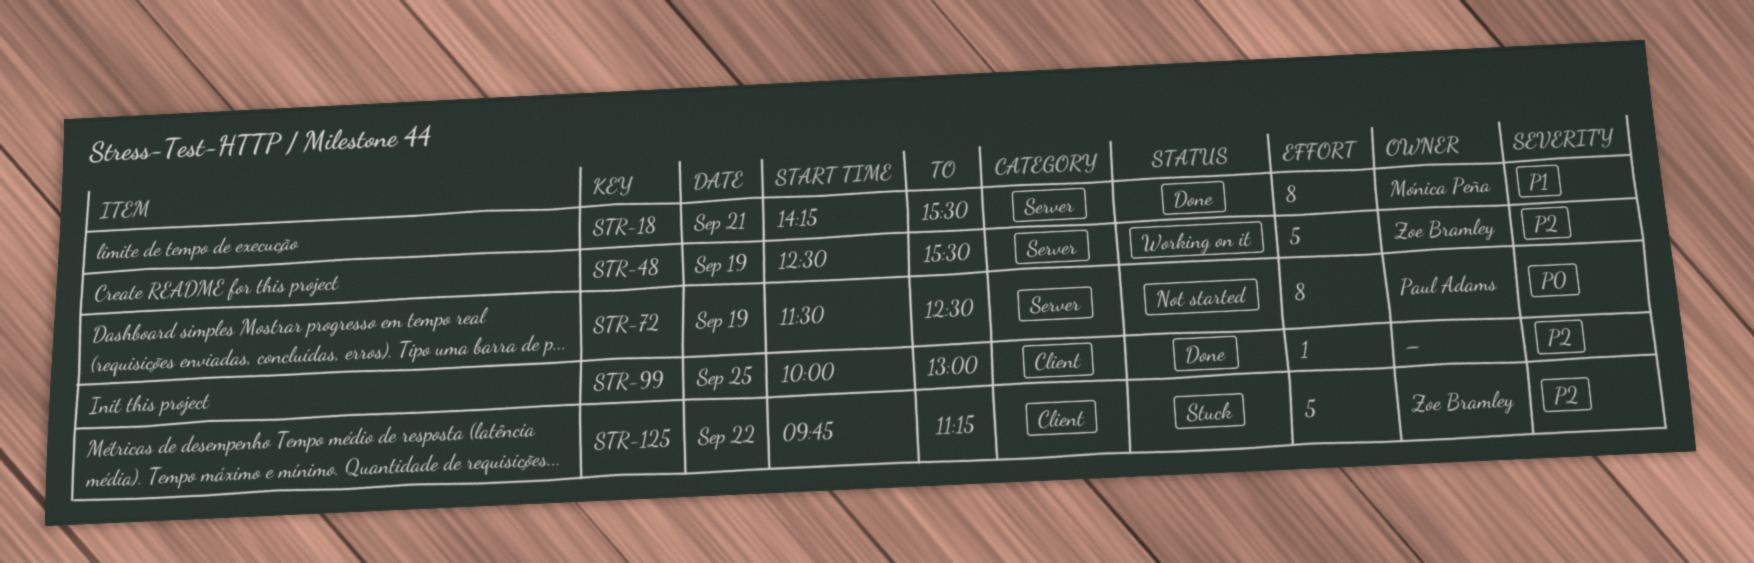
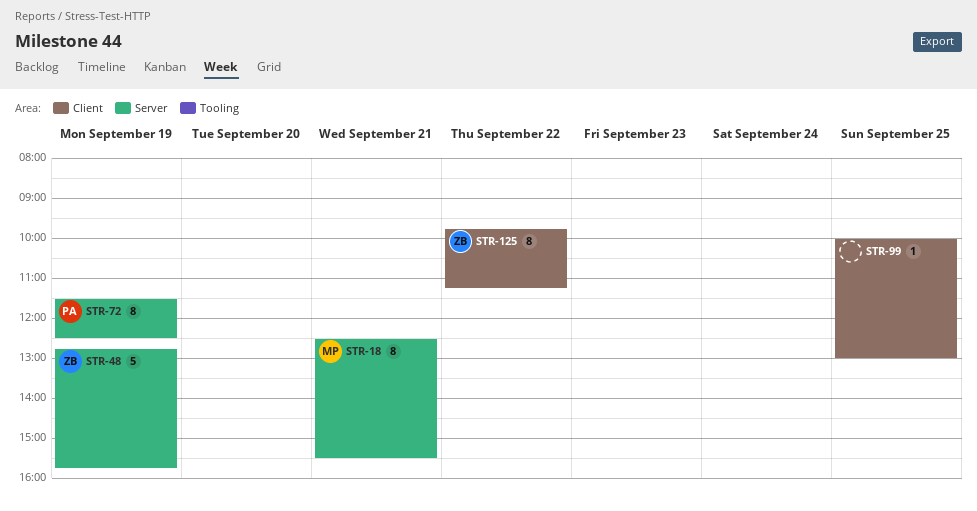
STR-18, begins: 14:15 -> 12:30
STR-48, begins: 12:30 -> 12:45
STR-48, ends: 15:30 -> 15:45
STR-125, estimate: 5 -> 8

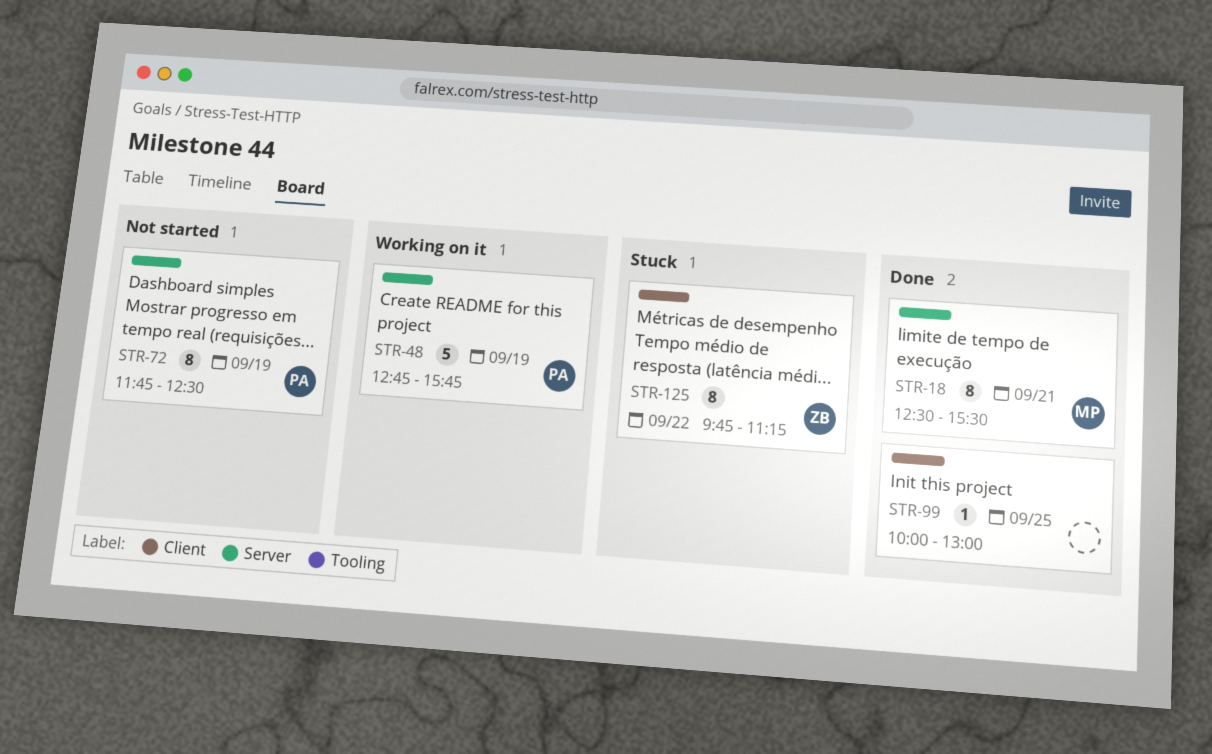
STR-48, owner: ZB -> PA
STR-72, begins: 11:30 -> 11:45

